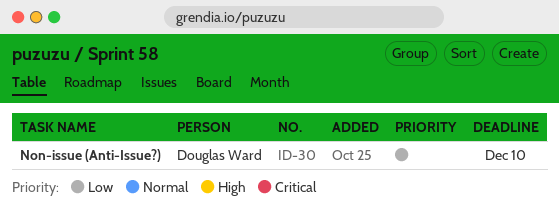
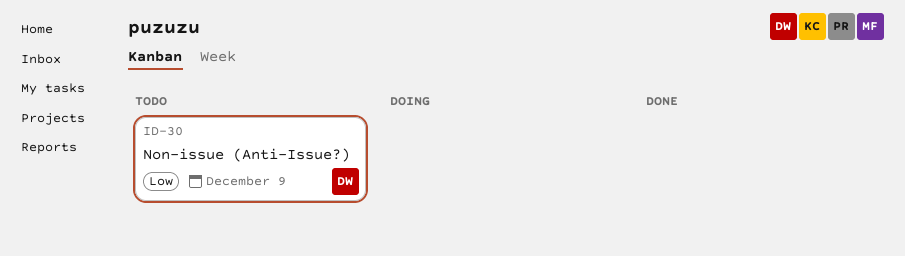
ID-30, due: Dec 10 -> Dec 9

